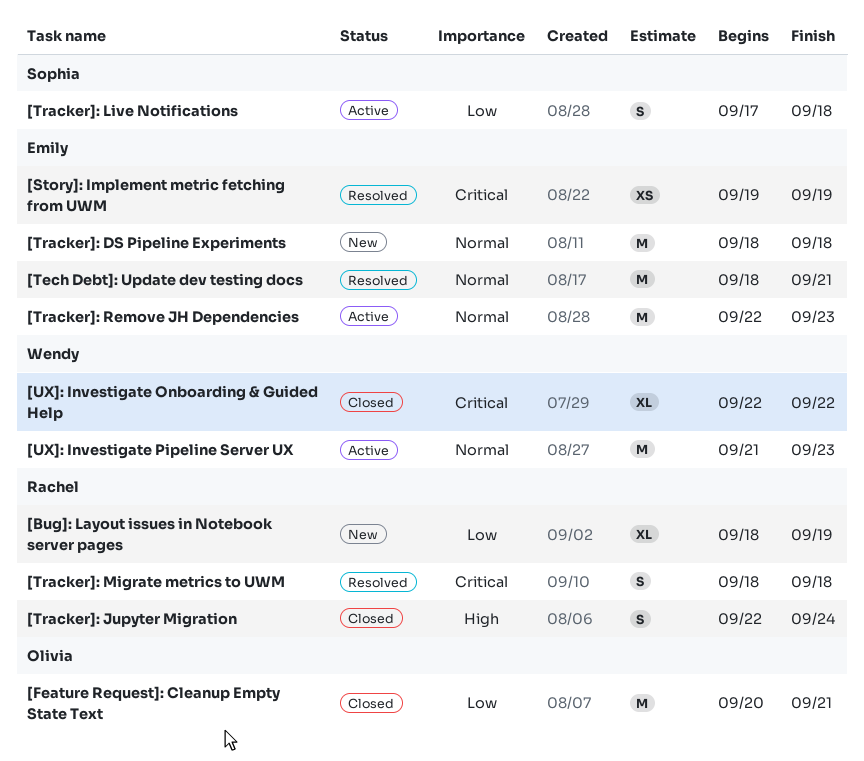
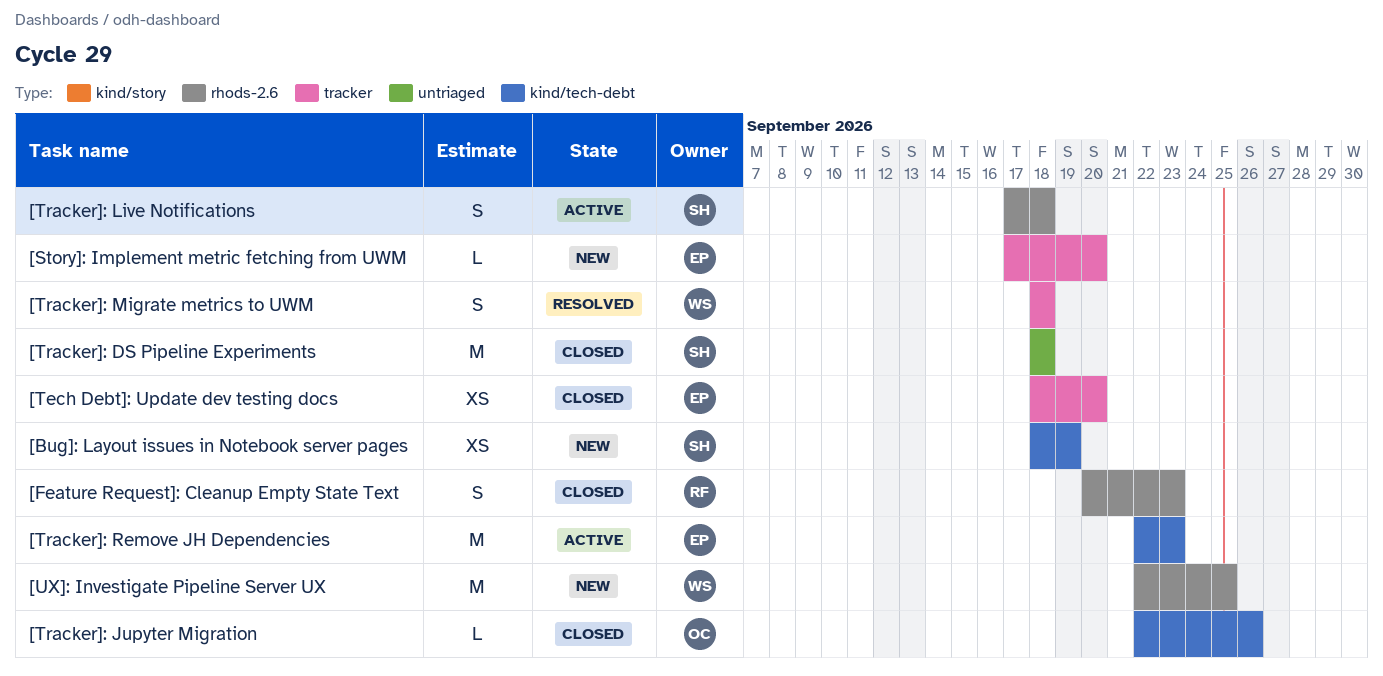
[Bug]: Layout issues in Notebook server pages, owner: Rachel -> Sophia
[Bug]: Layout issues in Notebook server pages, estimate: XL -> XS
[Feature Request]: Cleanup Empty State Text, owner: Olivia -> Rachel
[Feature Request]: Cleanup Empty State Text, estimate: M -> S
[Feature Request]: Cleanup Empty State Text, due: Sep 21 -> Sep 23
[Story]: Implement metric fetching from UWM, status: Resolved -> New
[Story]: Implement metric fetching from UWM, estimate: XS -> L
[Story]: Implement metric fetching from UWM, start: Sep 19 -> Sep 17
[Story]: Implement metric fetching from UWM, due: Sep 19 -> Sep 20
[Tech Debt]: Update dev testing docs, status: Resolved -> Closed
[Tech Debt]: Update dev testing docs, estimate: M -> XS
[Tech Debt]: Update dev testing docs, due: Sep 21 -> Sep 20
[Tracker]: DS Pipeline Experiments, status: New -> Closed
[Tracker]: DS Pipeline Experiments, owner: Emily -> Sophia
[Tracker]: Jupyter Migration, owner: Rachel -> Olivia
[Tracker]: Jupyter Migration, estimate: S -> L
[Tracker]: Jupyter Migration, due: Sep 24 -> Sep 26
[Tracker]: Migrate metrics to UWM, owner: Rachel -> Wendy
[UX]: Investigate Onboarding & Guided Help: present -> none
[UX]: Investigate Pipeline Server UX, status: Active -> New
[UX]: Investigate Pipeline Server UX, start: Sep 21 -> Sep 22
[UX]: Investigate Pipeline Server UX, due: Sep 23 -> Sep 25

